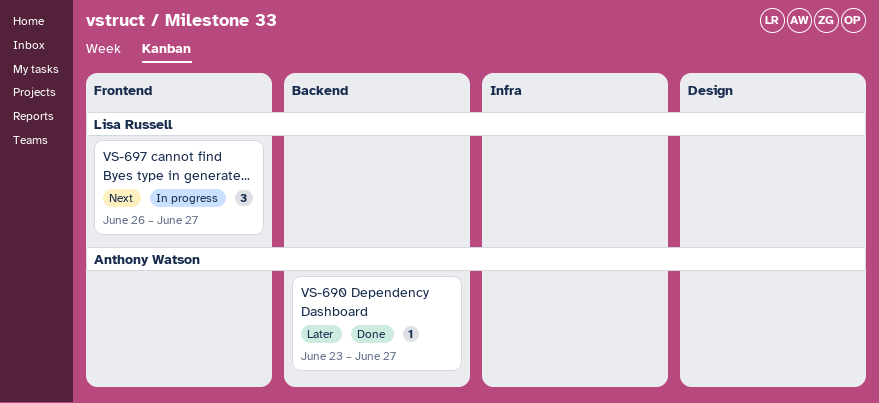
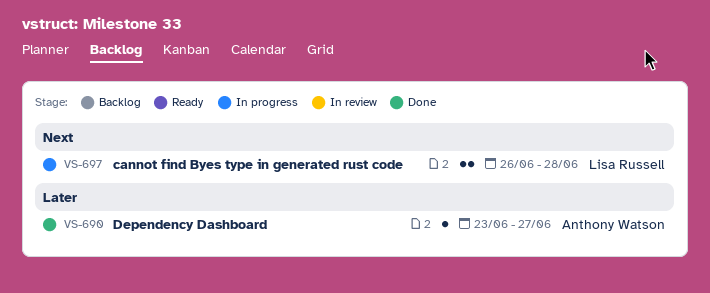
VS-697, estimate: 3 -> 2
VS-697, due: Jun 27 -> Jun 28

